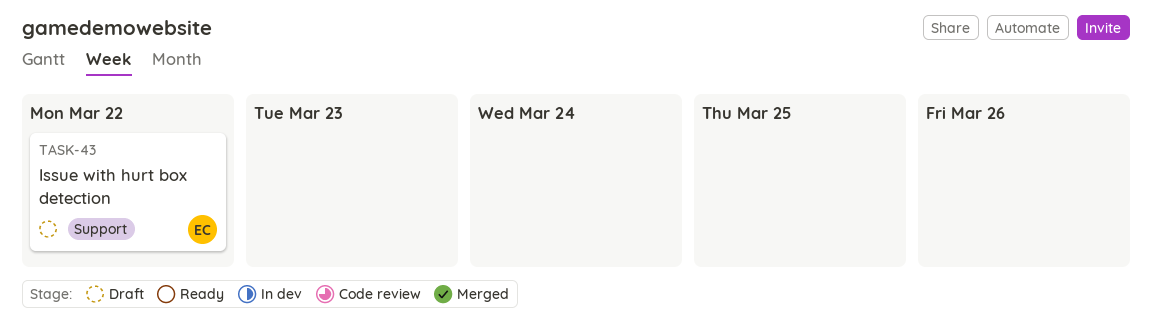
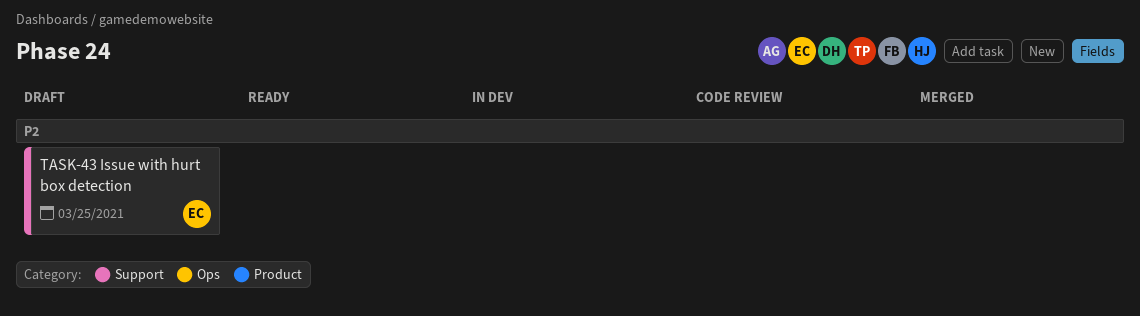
TASK-43, due: Mar 22 -> Mar 25

